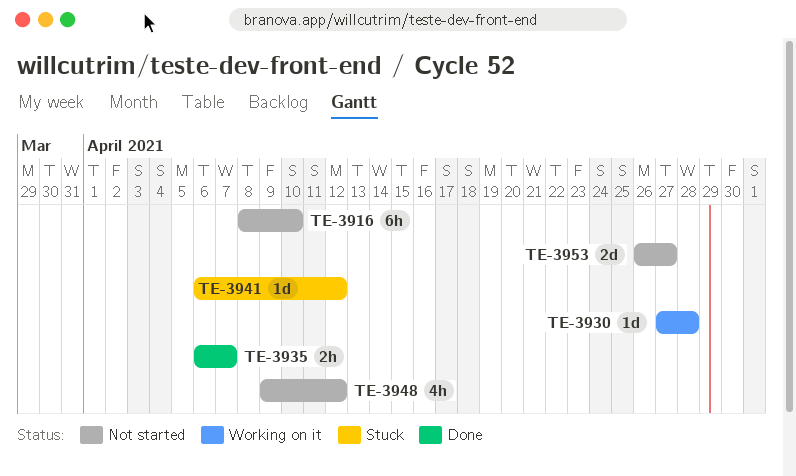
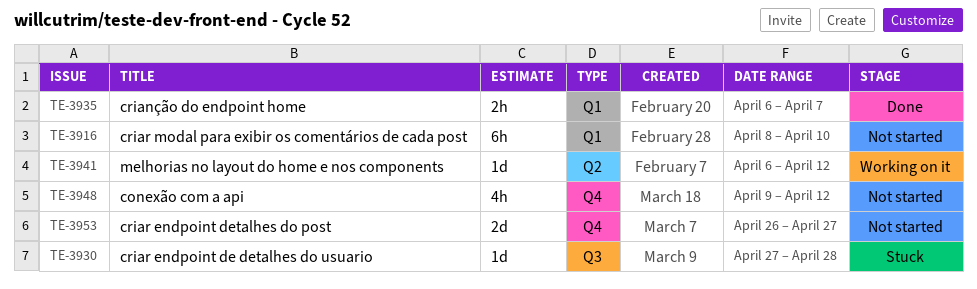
TE-3930, status: Working on it -> Stuck
TE-3941, status: Stuck -> Working on it

